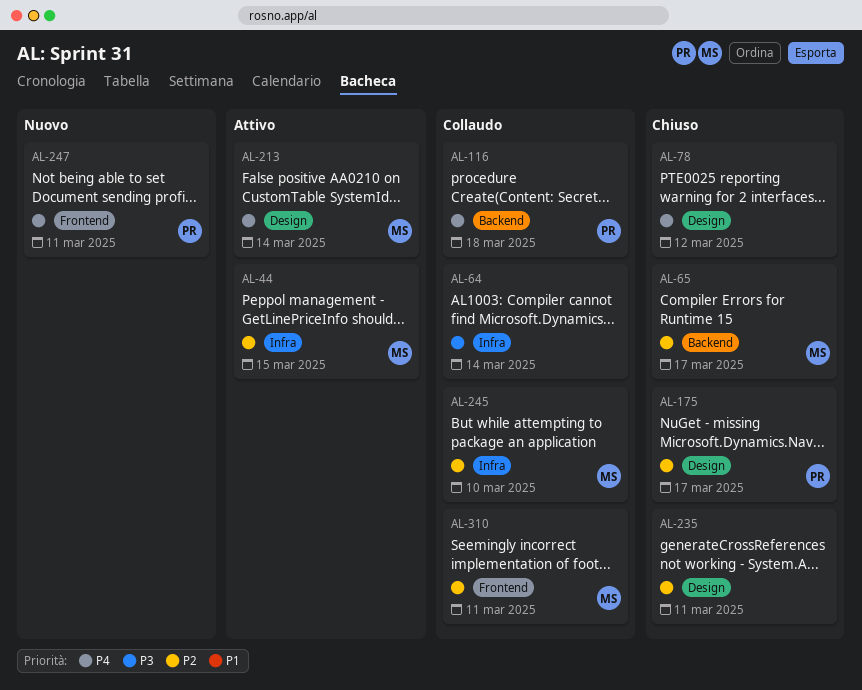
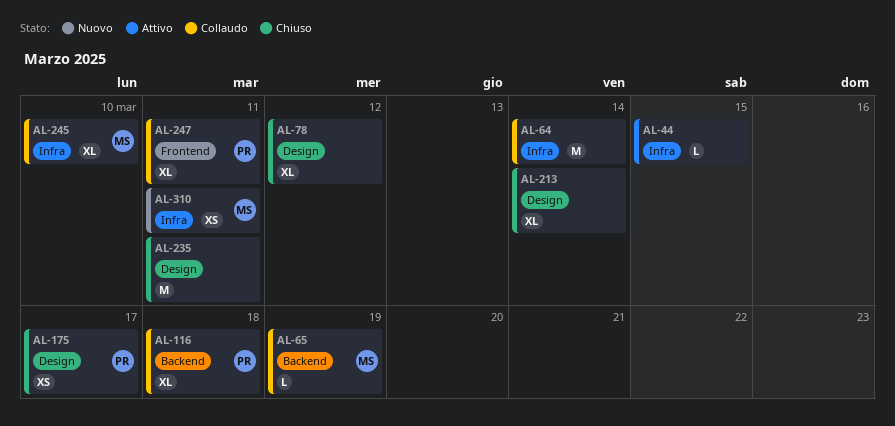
AL-44, owner: MS -> none
AL-65, status: Chiuso -> Collaudo
AL-65, due: Mar 17 -> Mar 19
AL-213, status: Attivo -> Chiuso
AL-213, owner: MS -> none
AL-247, status: Nuovo -> Collaudo
AL-310, status: Collaudo -> Nuovo
AL-310, label: Frontend -> Infra

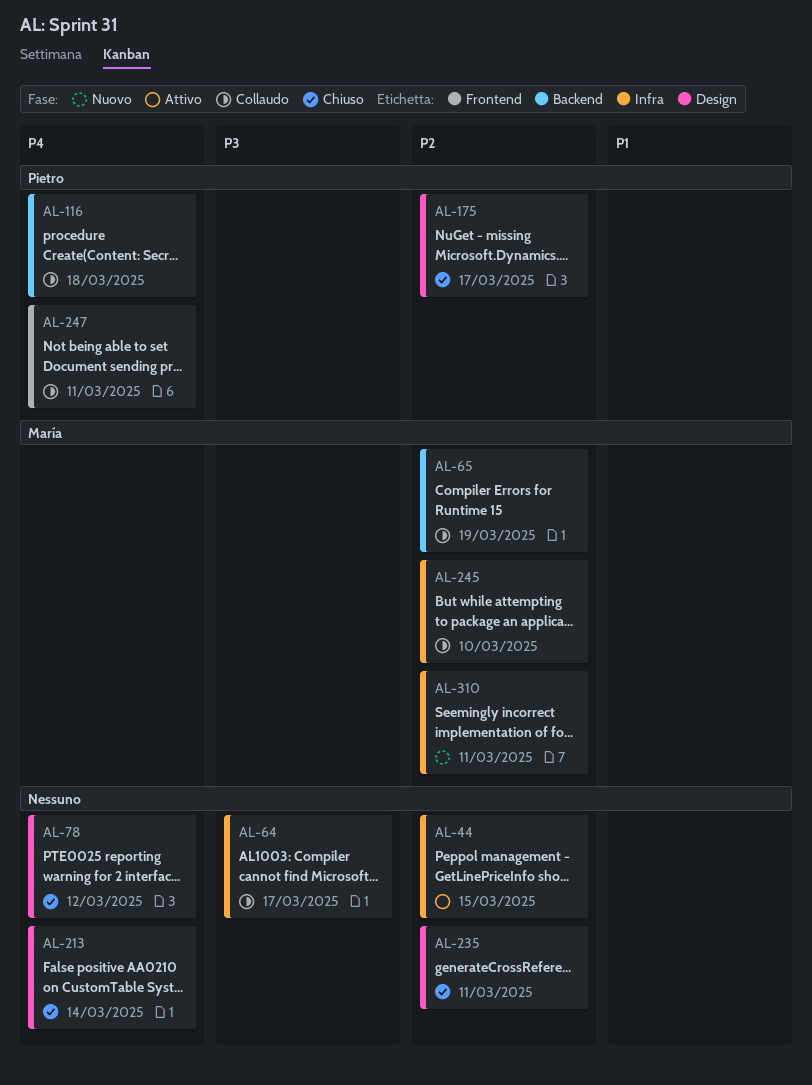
AL-64, due: Mar 14 -> Mar 17

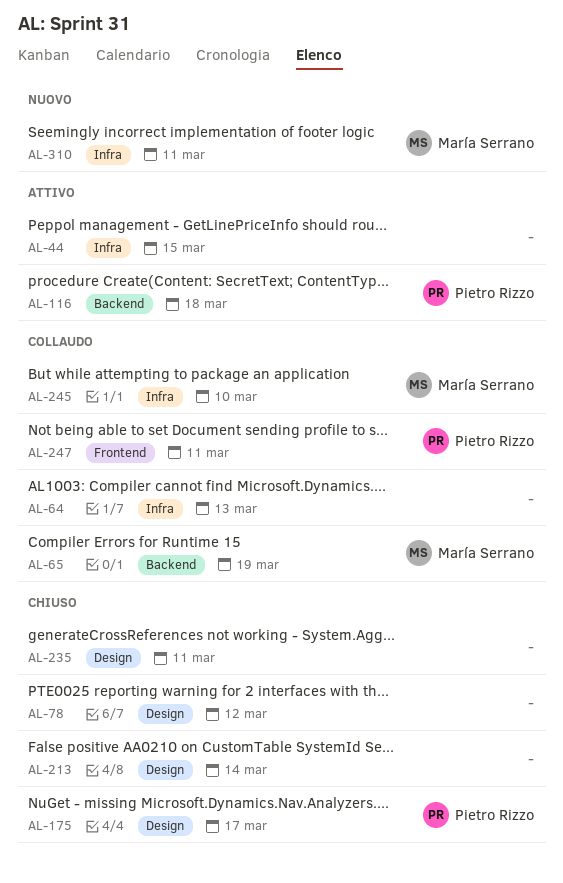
AL-64, due: Mar 17 -> Mar 13
AL-116, status: Collaudo -> Attivo

